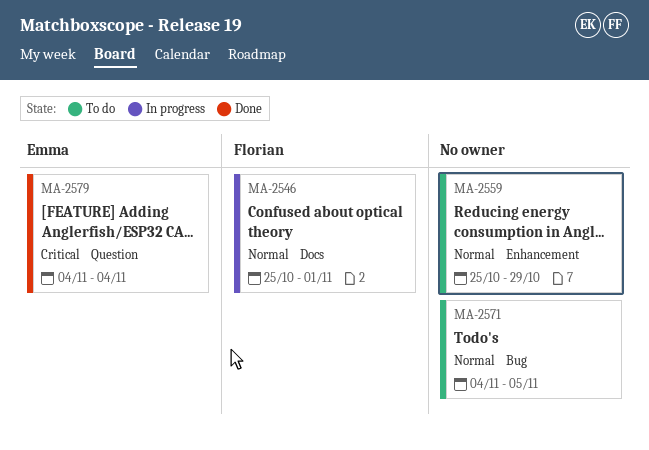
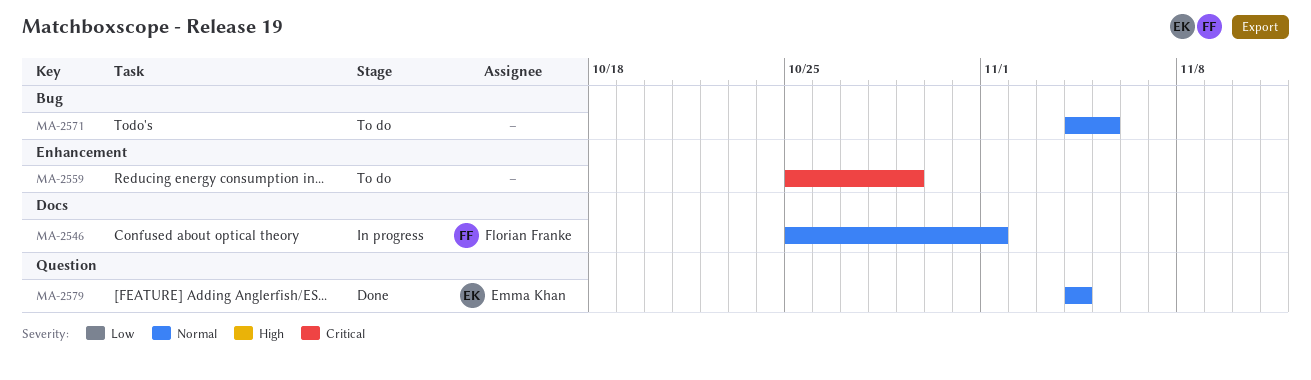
MA-2559, priority: Normal -> Critical
MA-2579, priority: Critical -> Normal

